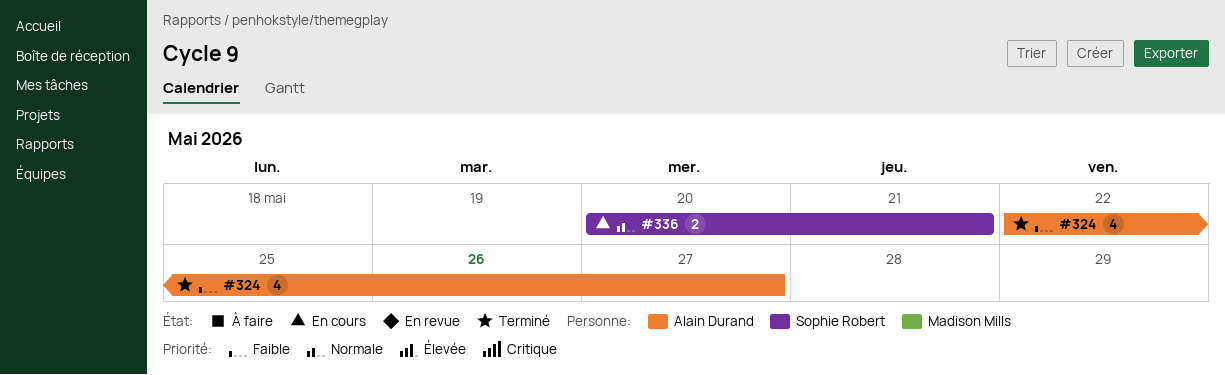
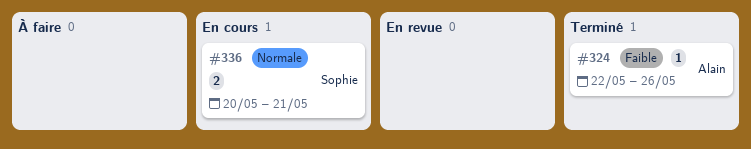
#324, estimate: 4 -> 1
#324, due: May 27 -> May 26

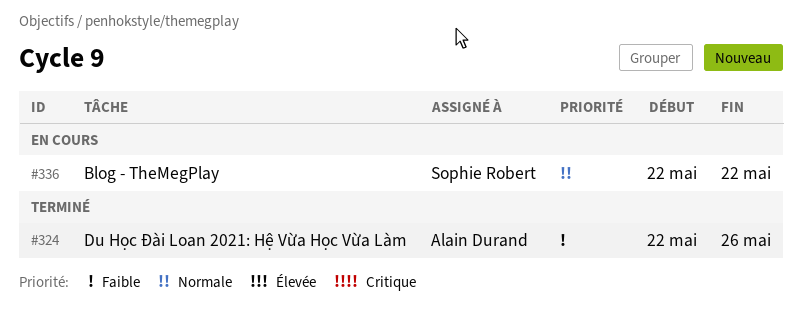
#336, start: May 20 -> May 22
#336, due: May 21 -> May 22

